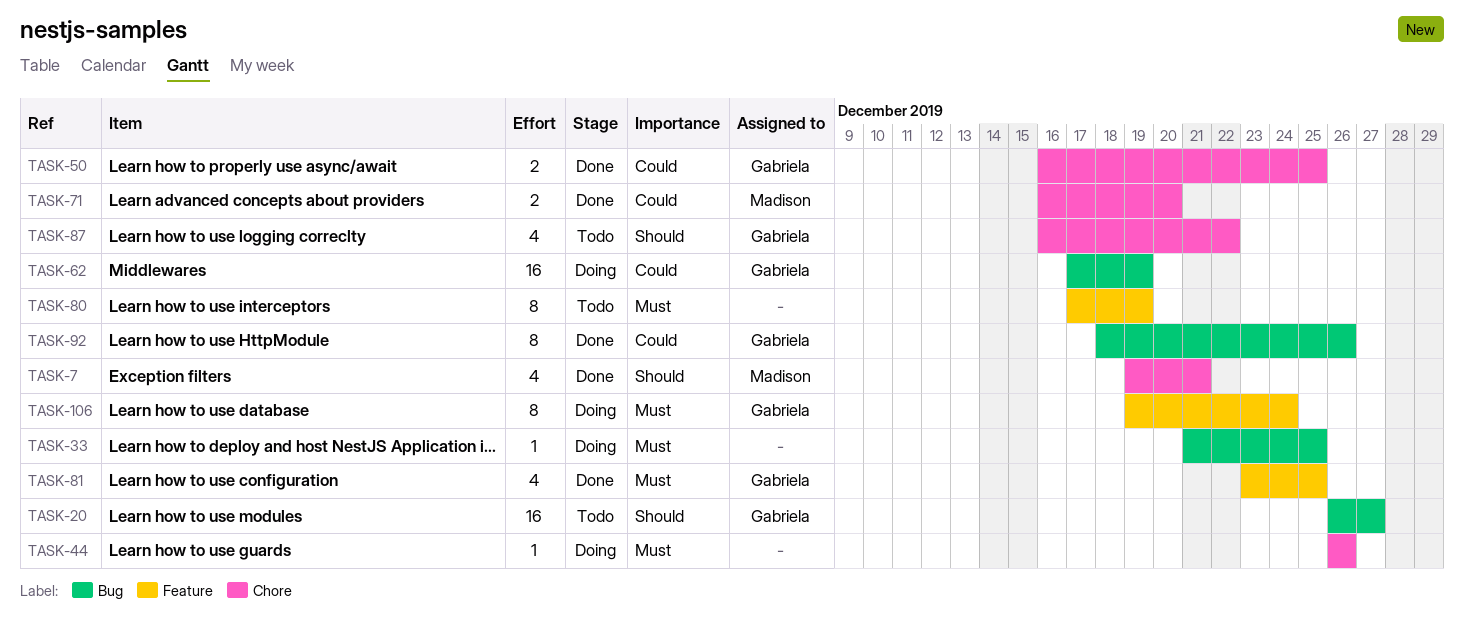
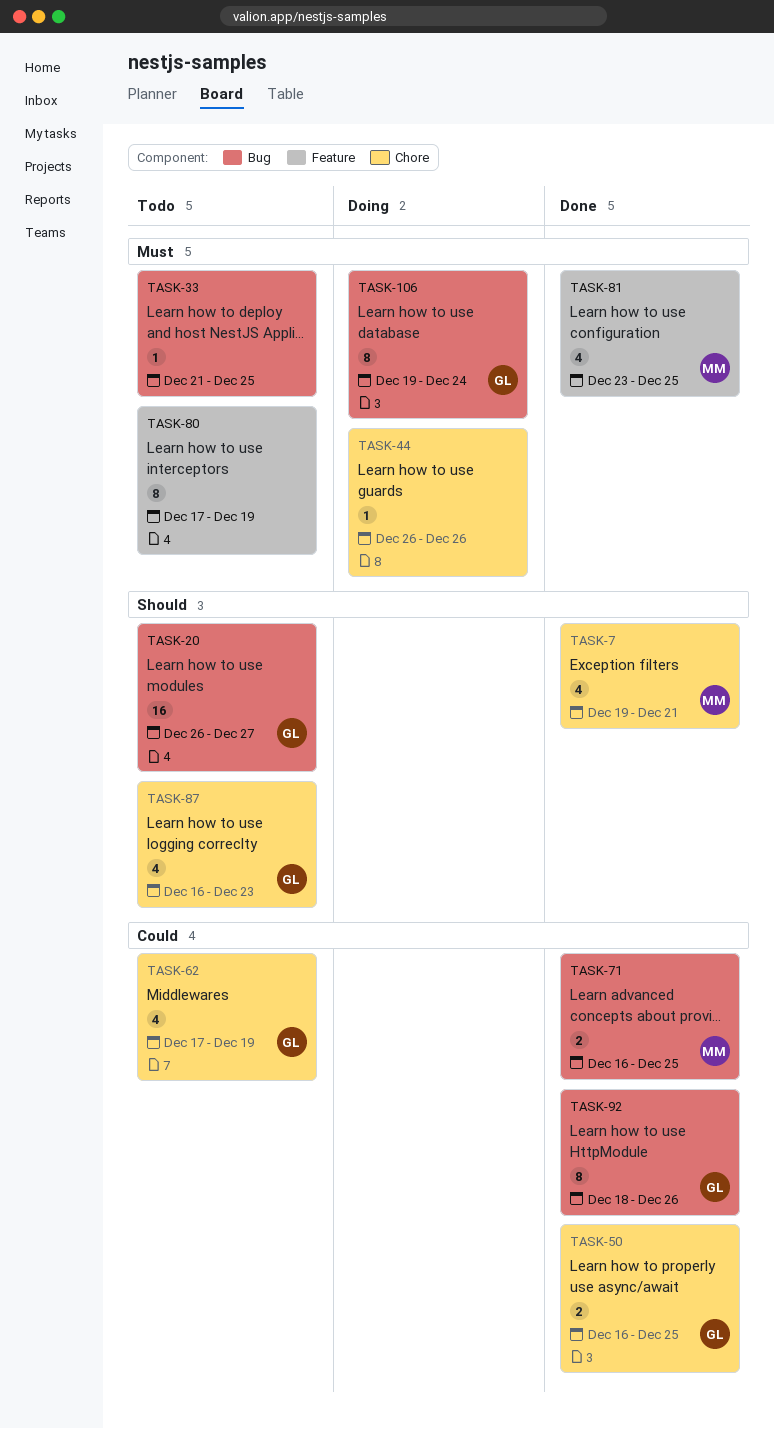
TASK-33, status: Doing -> Todo
TASK-62, status: Doing -> Todo
TASK-62, label: Bug -> Chore
TASK-62, estimate: 16 -> 4
TASK-71, label: Chore -> Bug
TASK-71, due: Dec 20 -> Dec 25
TASK-81, owner: Gabriela -> Madison
TASK-87, due: Dec 22 -> Dec 23
TASK-106, label: Feature -> Bug

